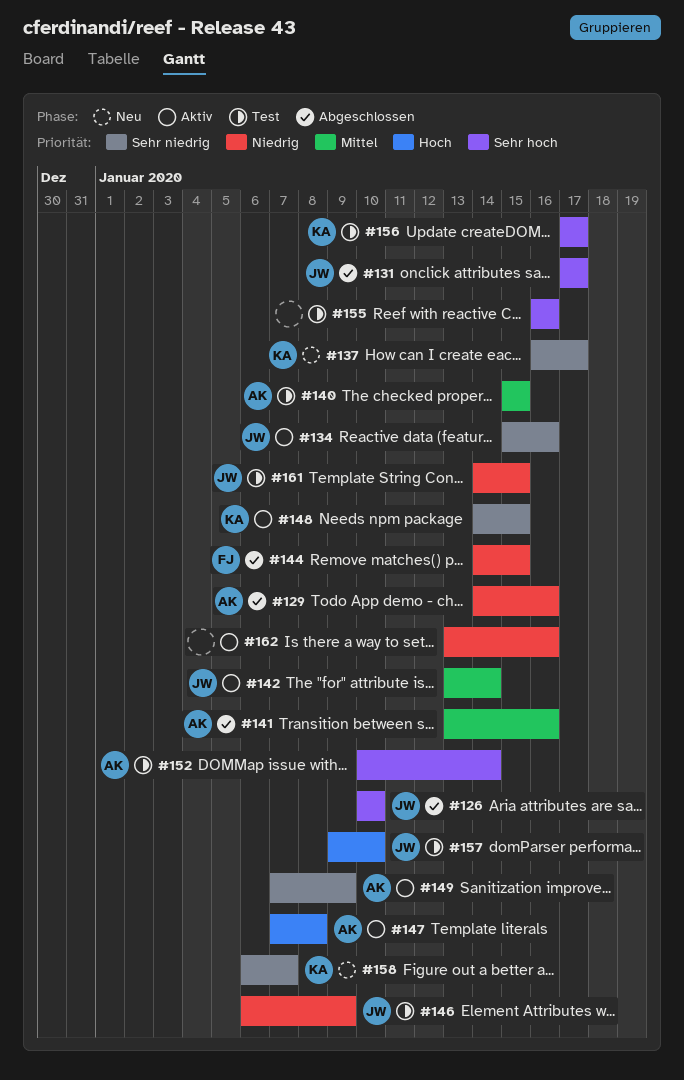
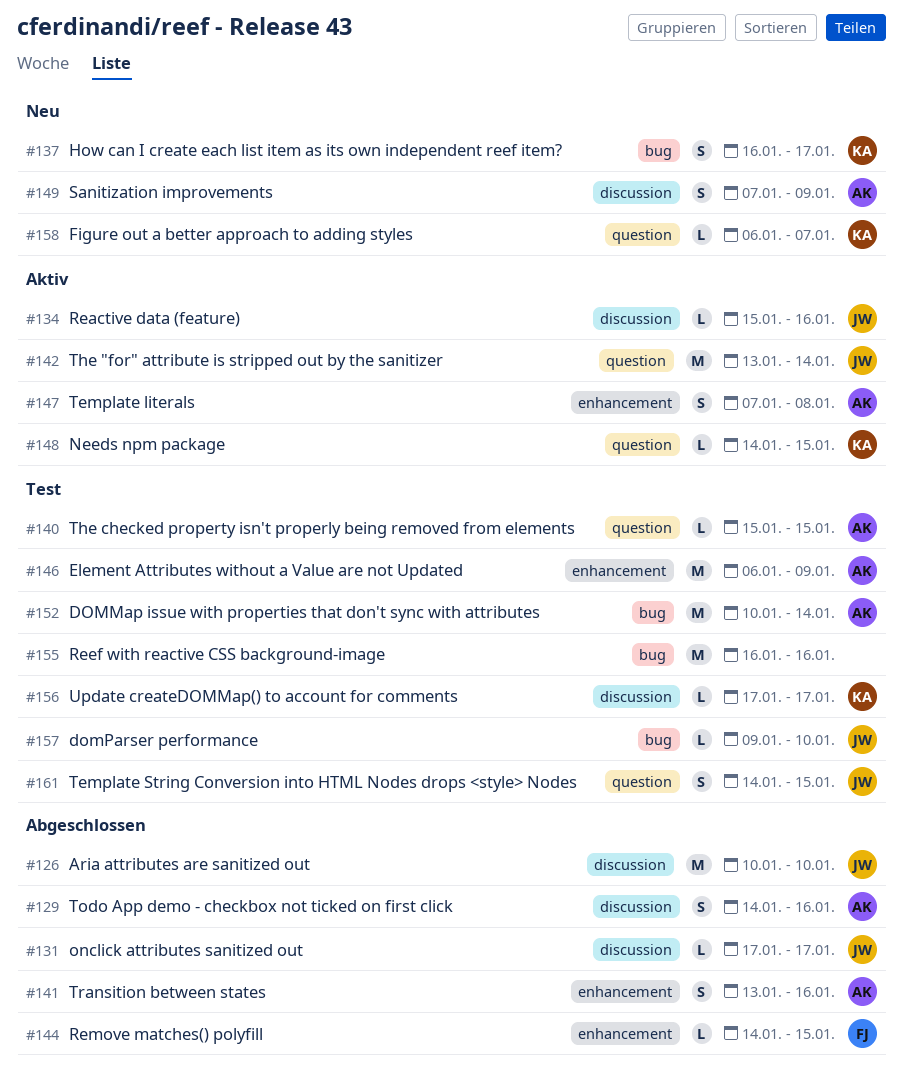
#146, owner: JW -> AK
#149, status: Aktiv -> Neu
#162: present -> none

